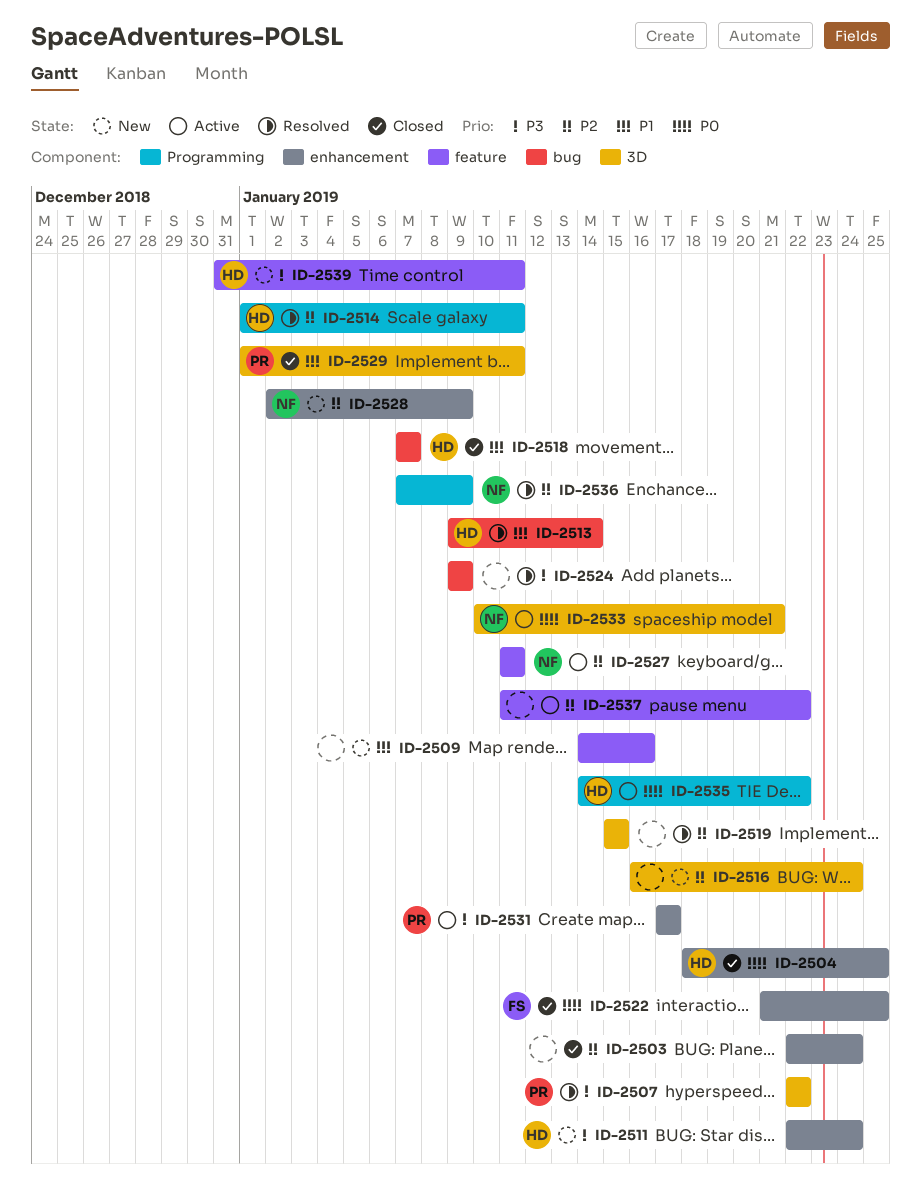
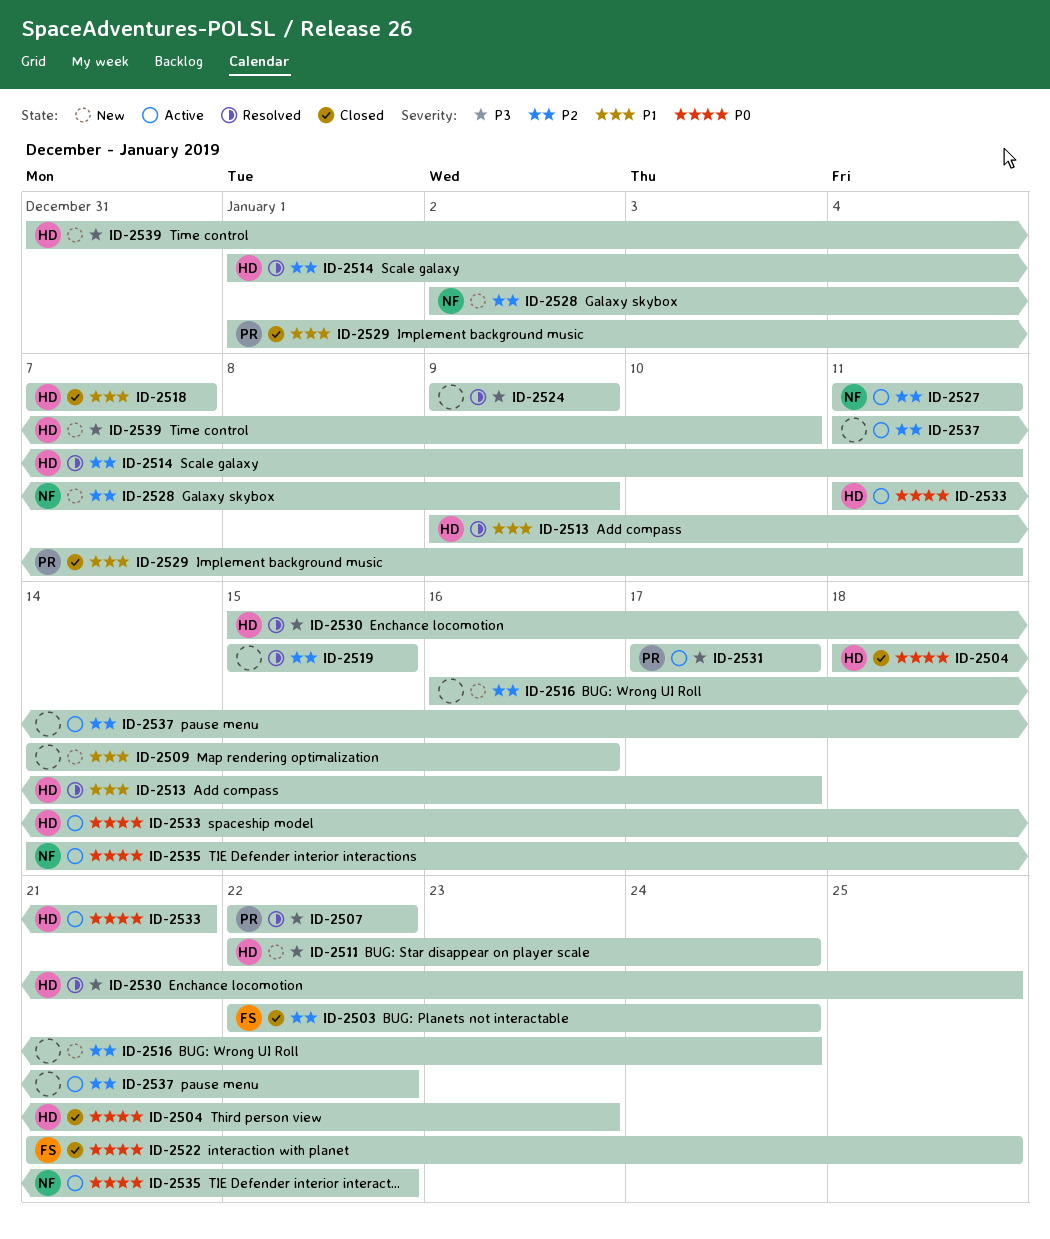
ID-2503, owner: none -> FS
ID-2504, due: Jan 25 -> Jan 23
ID-2513, due: Jan 14 -> Jan 17
ID-2530: none -> present
ID-2533, owner: NF -> HD
ID-2533, start: Jan 10 -> Jan 11
ID-2535, owner: HD -> NF
ID-2536: present -> none
ID-2539, due: Jan 11 -> Jan 10

